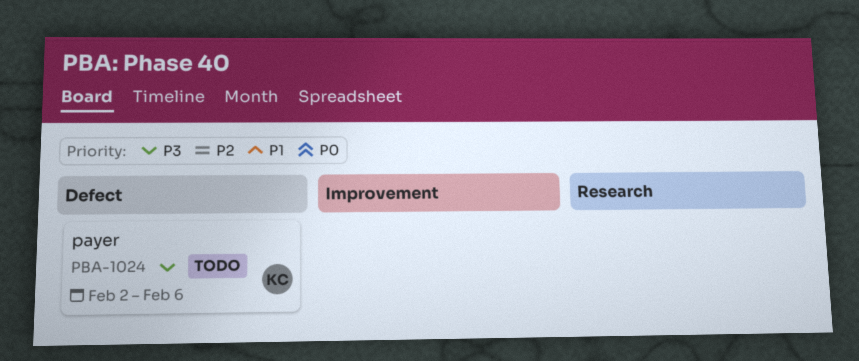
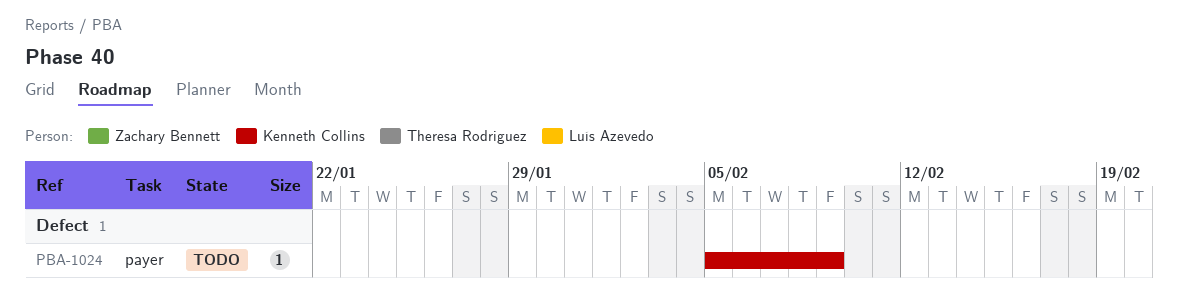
PBA-1024, start: Feb 2 -> Feb 5
PBA-1024, due: Feb 6 -> Feb 9

